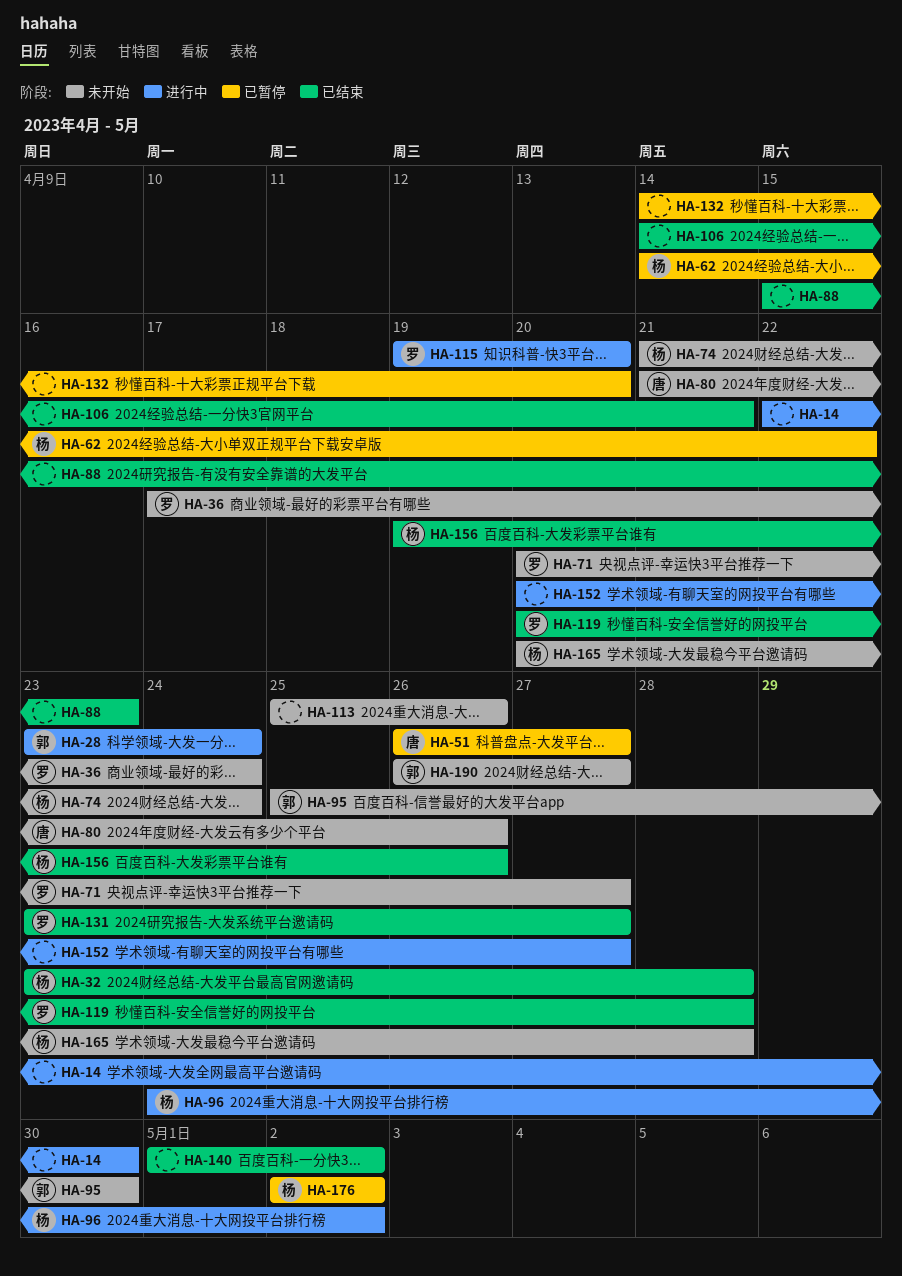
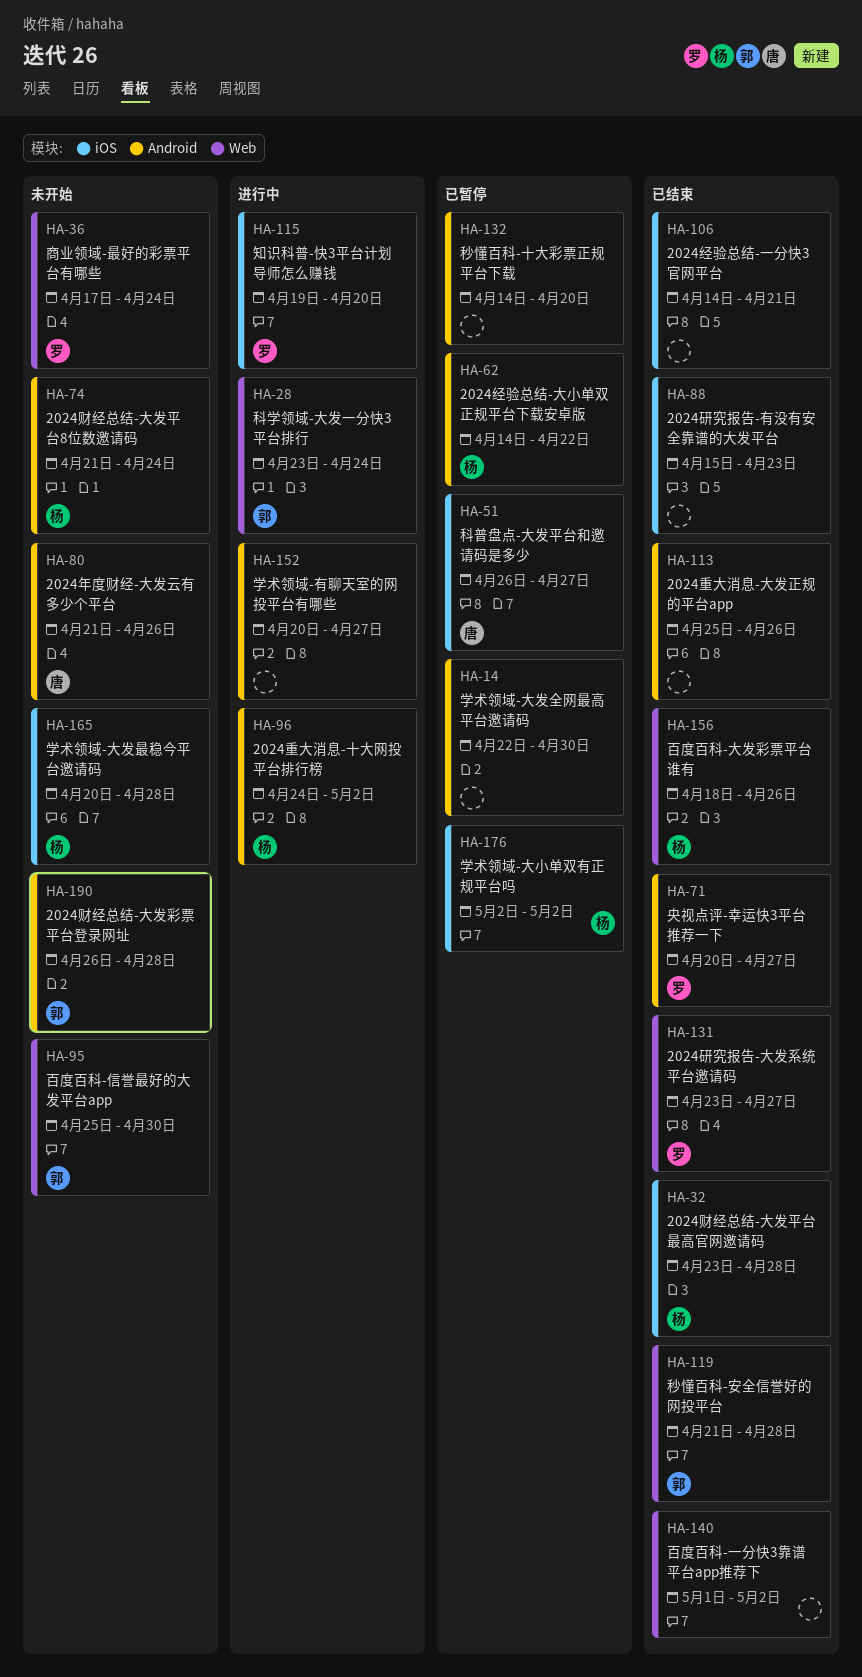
HA-14, status: 进行中 -> 已暂停
HA-71, status: 未开始 -> 已结束
HA-113, status: 未开始 -> 已结束
HA-119, owner: 罗 -> 郭
HA-119, start: Apr 20 -> Apr 21
HA-156, start: Apr 19 -> Apr 18
HA-190, due: Apr 27 -> Apr 28

